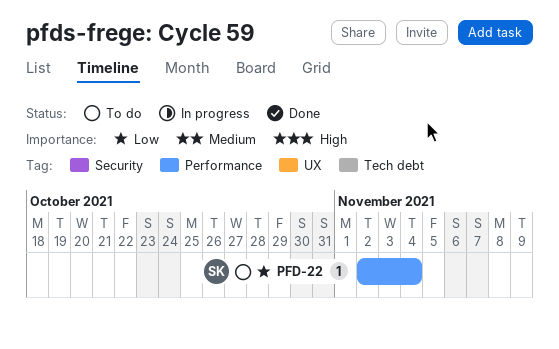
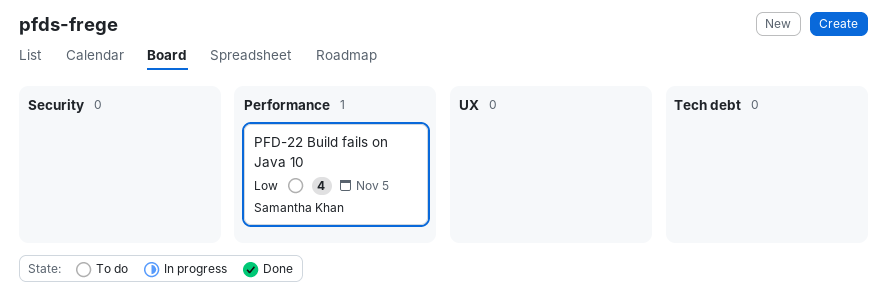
PFD-22, estimate: 1 -> 4
PFD-22, due: Nov 4 -> Nov 5

